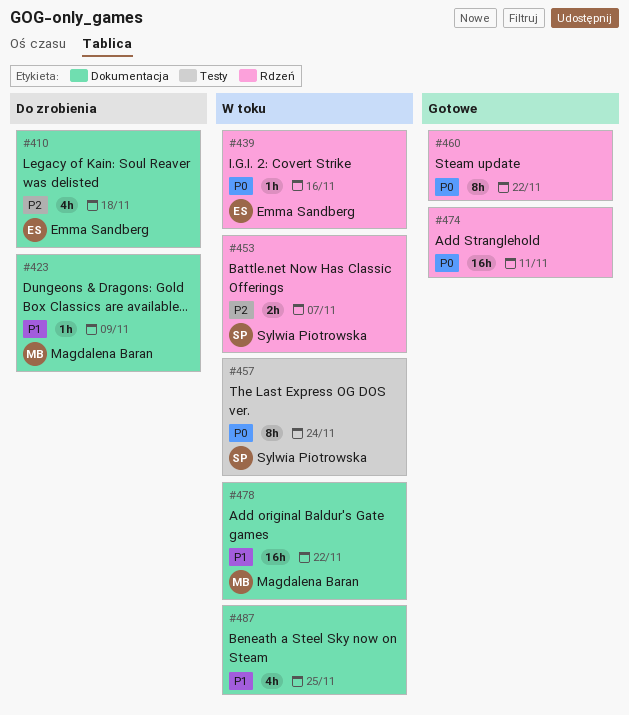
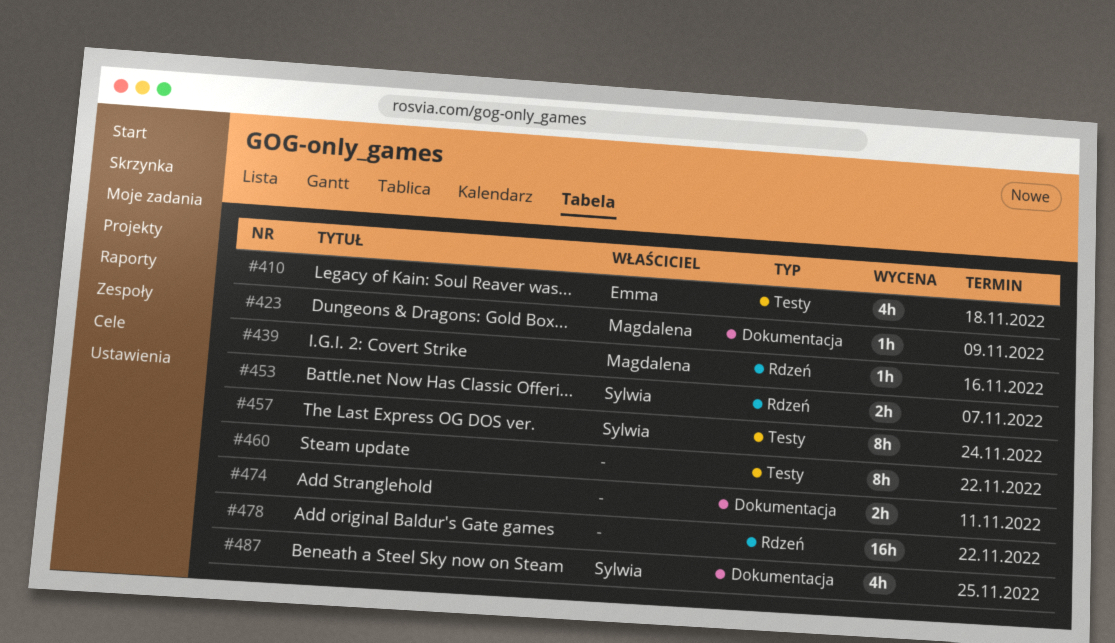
#410, label: Dokumentacja -> Testy
#439, owner: Emma Sandberg -> Magdalena Baran
#460, label: Rdzeń -> Testy
#474, label: Rdzeń -> Dokumentacja
#474, estimate: 16h -> 2h
#478, owner: Magdalena Baran -> none
#478, label: Dokumentacja -> Rdzeń
#487, owner: none -> Sylwia Piotrowska

